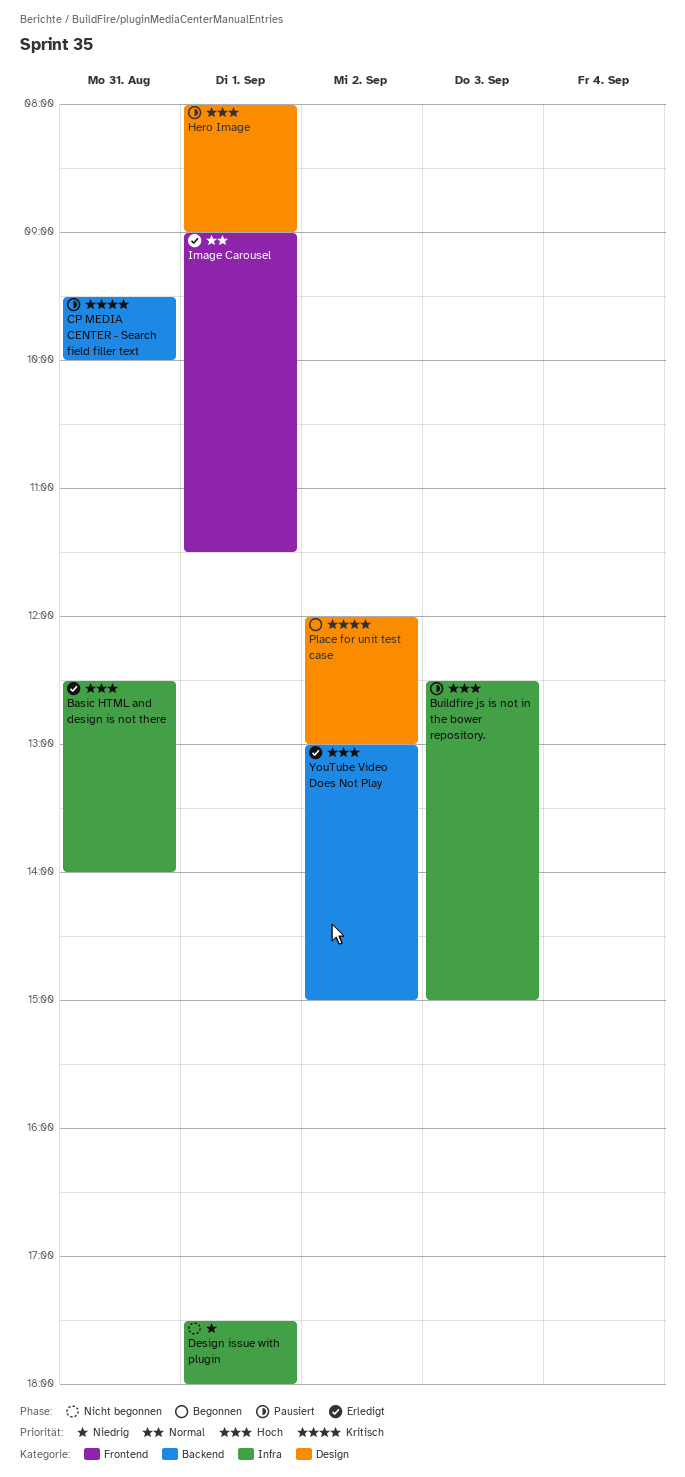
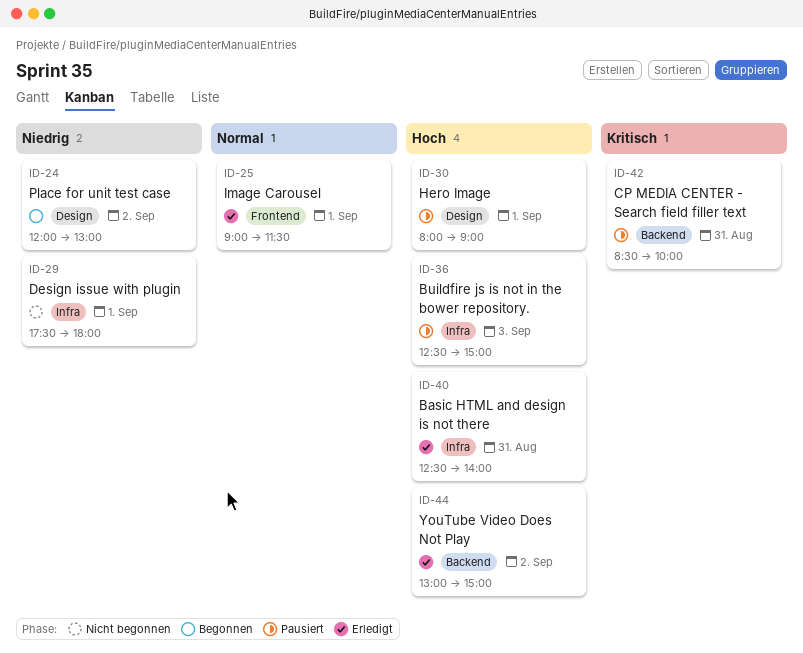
CP MEDIA CENTER - Search field filler text, begins: 09:30 -> 08:30
Place for unit test case, priority: Kritisch -> Niedrig

